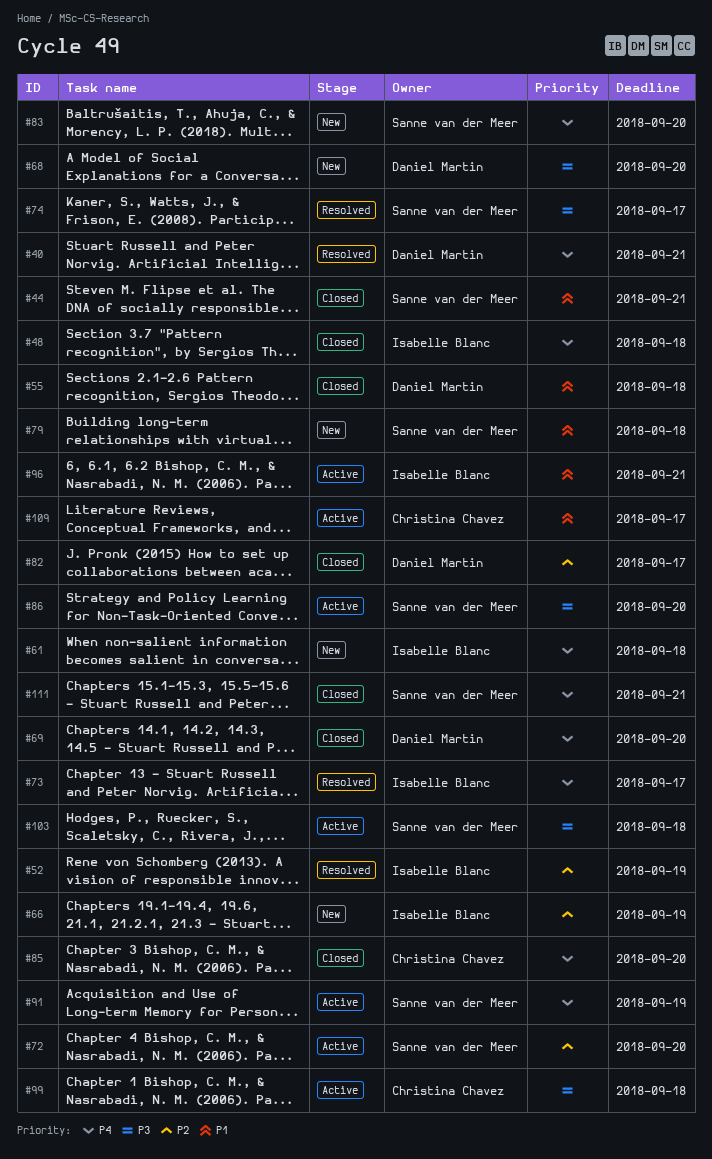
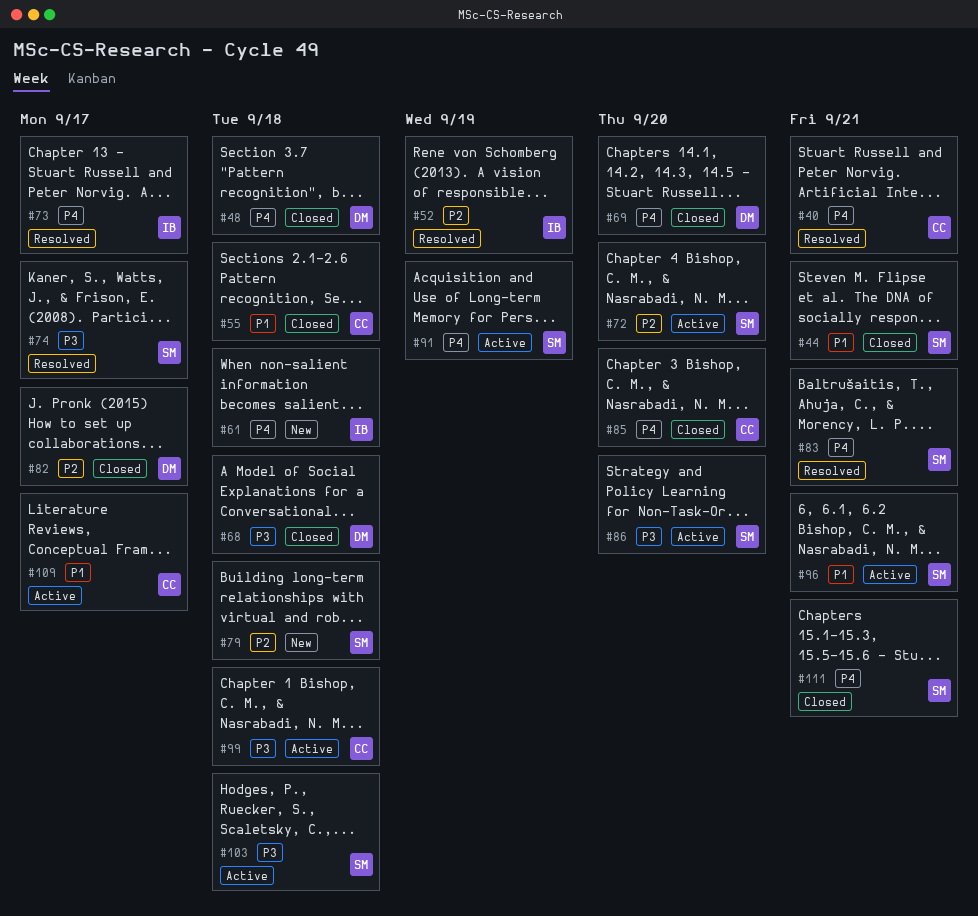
#40, owner: Daniel Martin -> Christina Chavez
#48, owner: Isabelle Blanc -> Daniel Martin
#55, owner: Daniel Martin -> Christina Chavez
#66: present -> none
#68, status: New -> Closed
#68, due: Sep 20 -> Sep 18
#79, priority: P1 -> P2
#83, status: New -> Resolved
#83, due: Sep 20 -> Sep 21
#96, owner: Isabelle Blanc -> Sanne van der Meer

